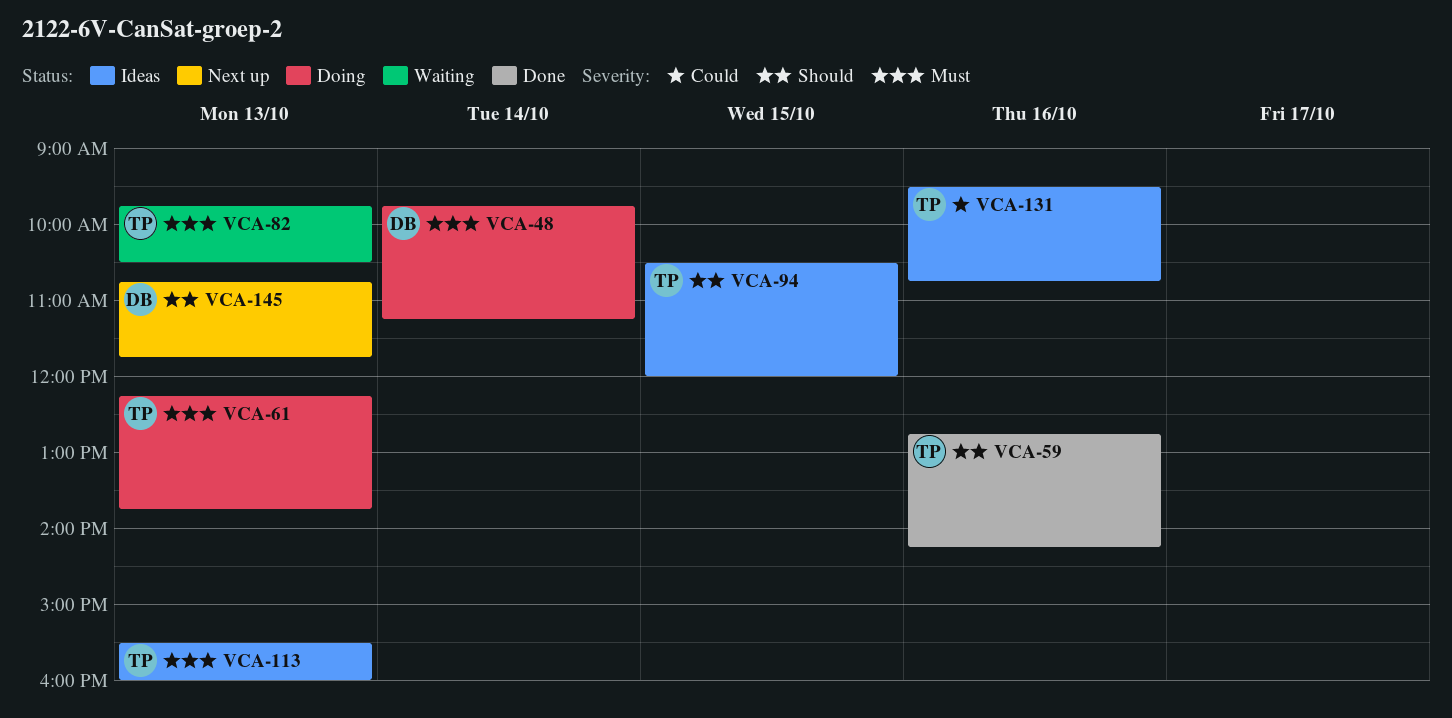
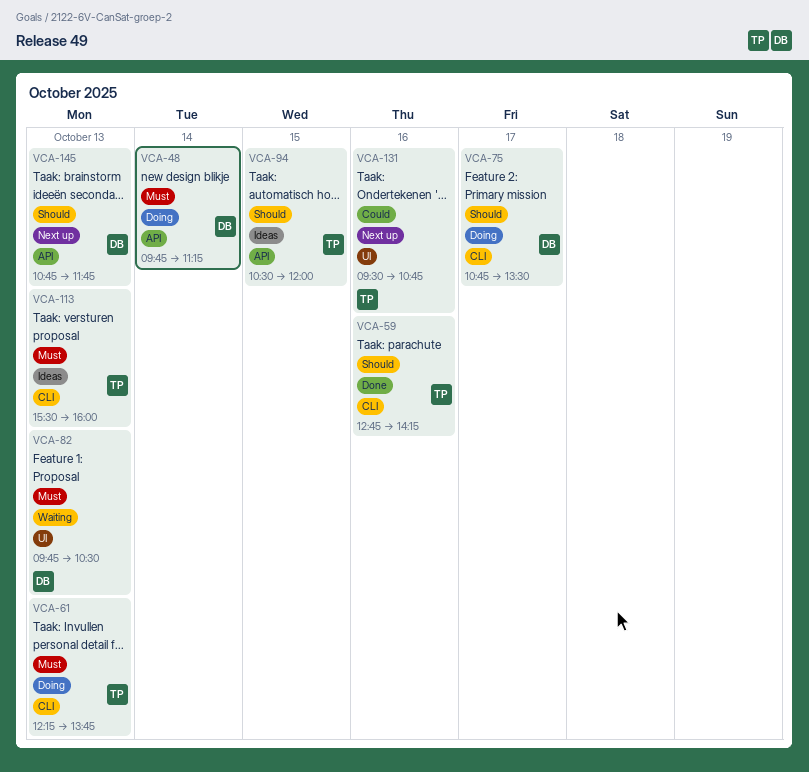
VCA-75: none -> present
VCA-82, owner: TP -> DB
VCA-131, status: Ideas -> Next up

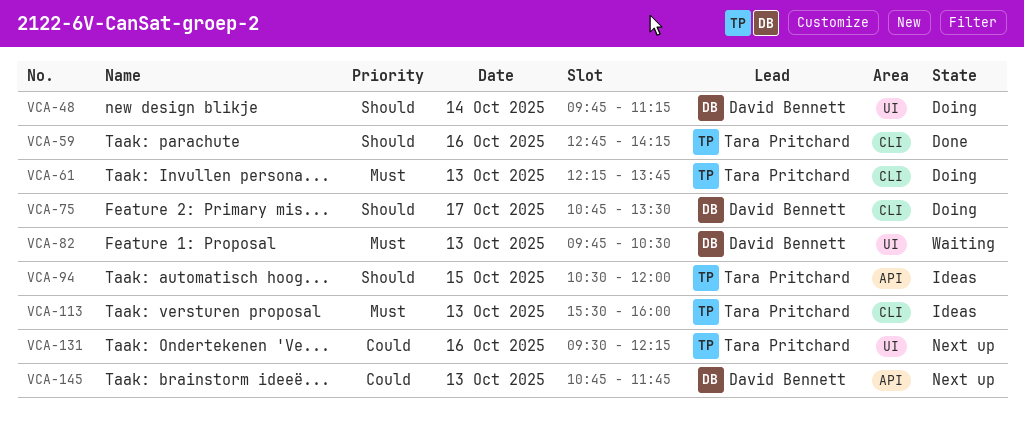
VCA-48, priority: Must -> Should
VCA-48, label: API -> UI
VCA-131, ends: 10:45 -> 12:15
VCA-145, priority: Should -> Could

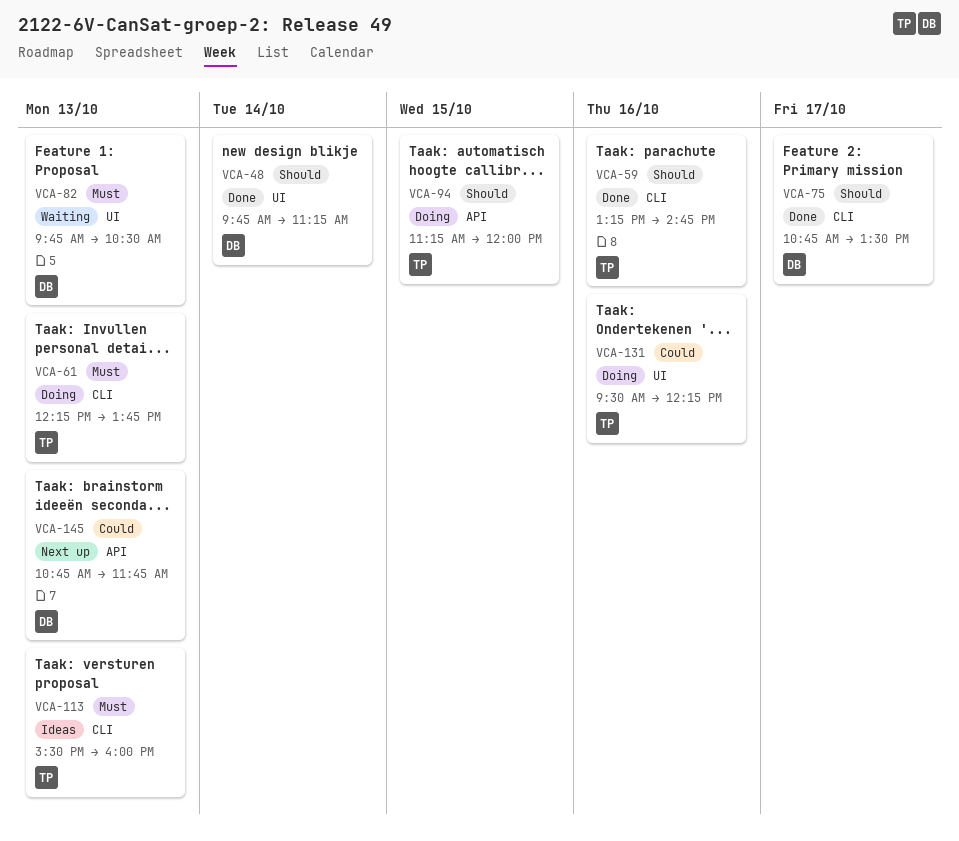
VCA-48, status: Doing -> Done
VCA-59, begins: 12:45 -> 13:15
VCA-59, ends: 14:15 -> 14:45
VCA-75, status: Doing -> Done
VCA-94, status: Ideas -> Doing
VCA-94, begins: 10:30 -> 11:15
VCA-131, status: Next up -> Doing

